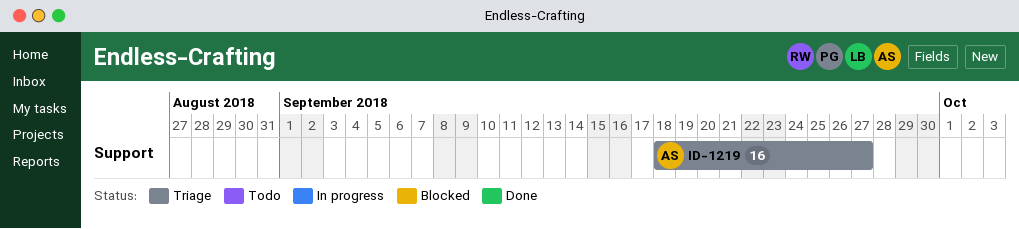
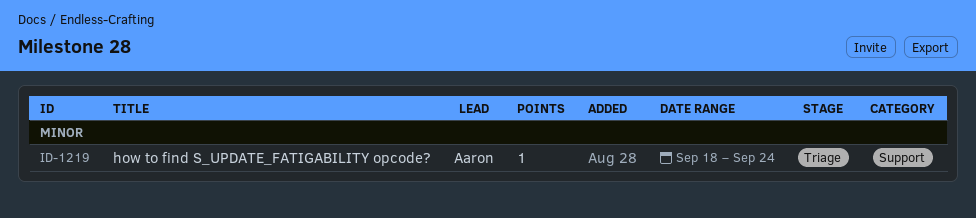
ID-1219, estimate: 16 -> 1
ID-1219, due: Sep 27 -> Sep 24

